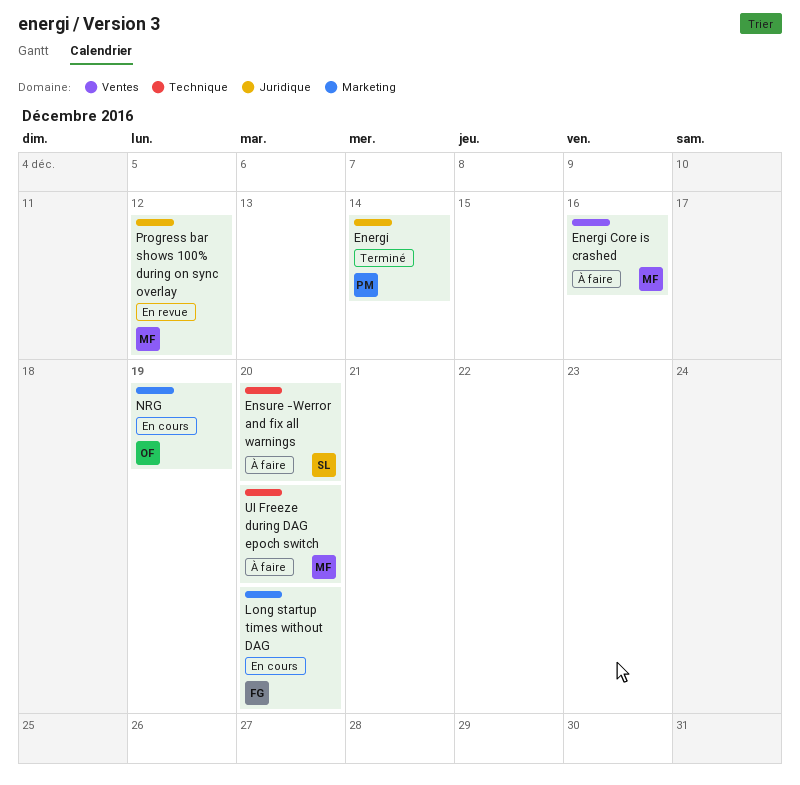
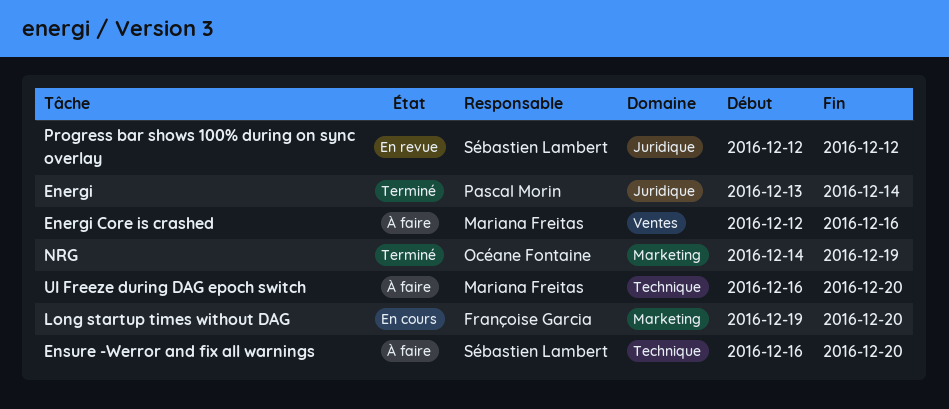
NRG, status: En cours -> Terminé
Progress bar shows 100% during on sync overlay, owner: Mariana Freitas -> Sébastien Lambert

